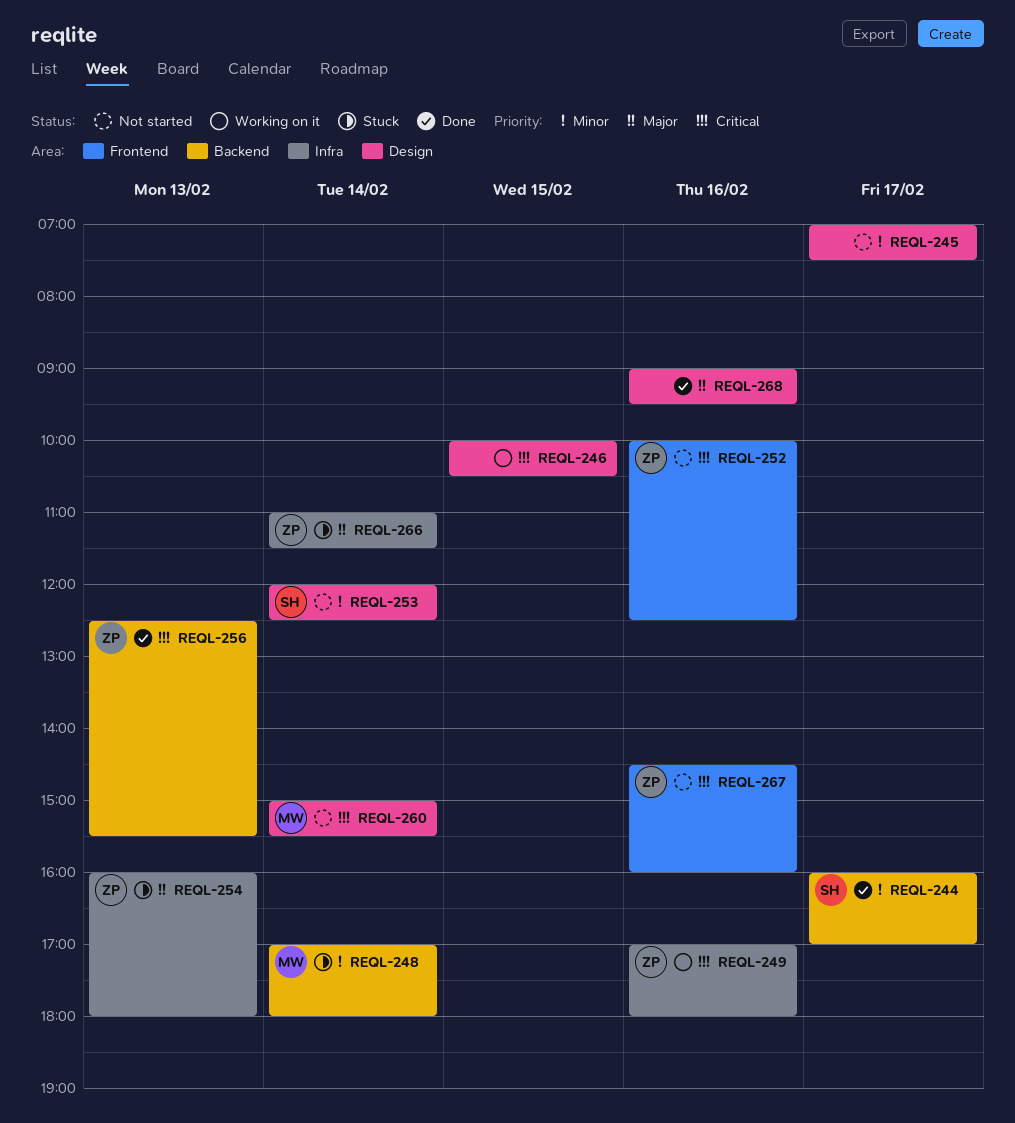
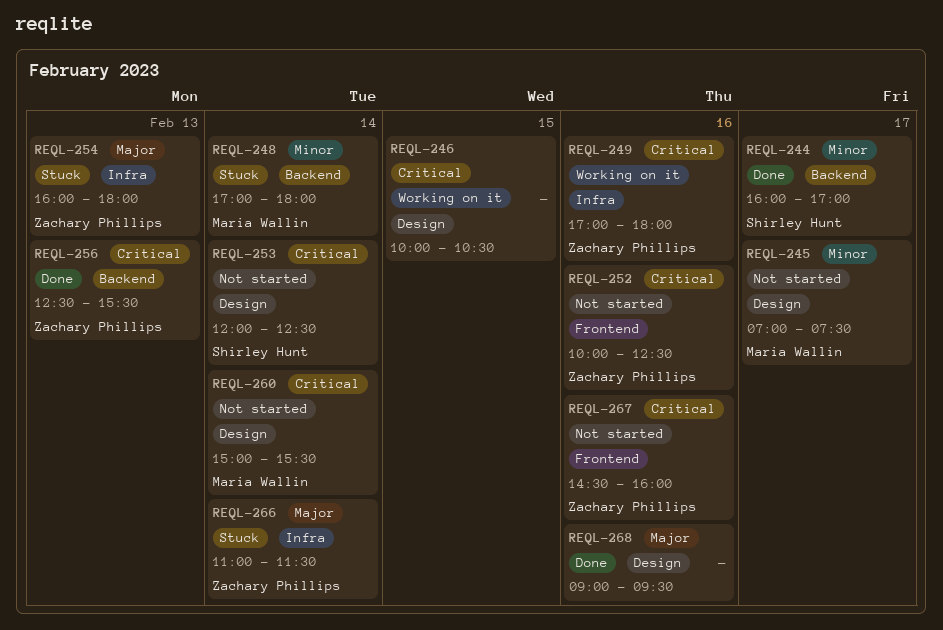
REQL-245, owner: none -> Maria Wallin
REQL-253, priority: Minor -> Critical

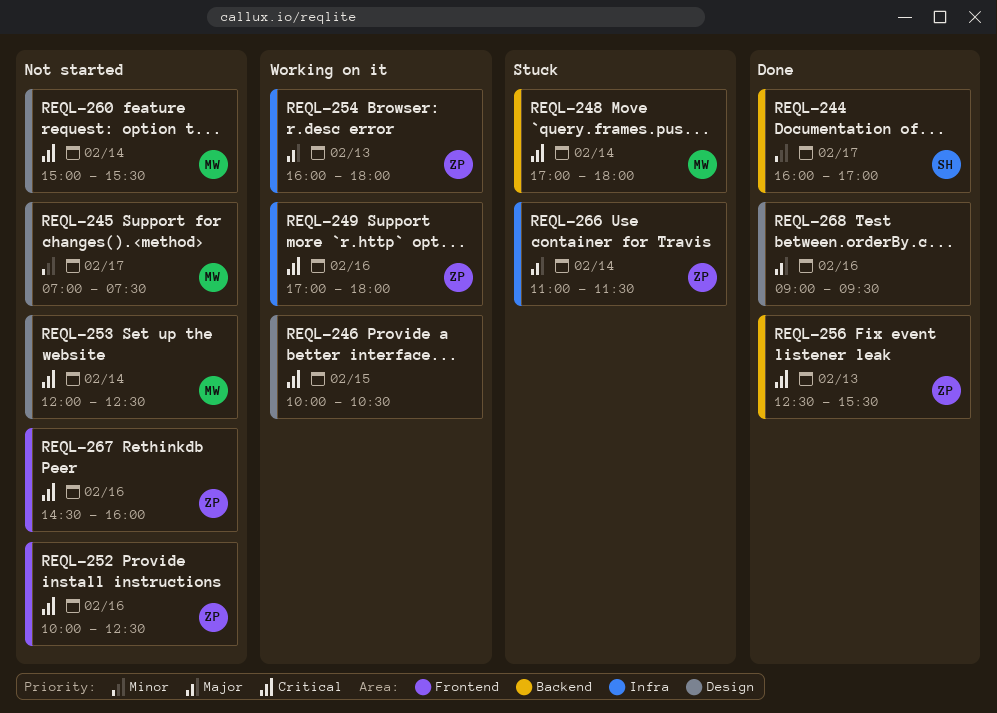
REQL-248, priority: Minor -> Critical
REQL-253, owner: Shirley Hunt -> Maria Wallin
REQL-254, status: Stuck -> Working on it

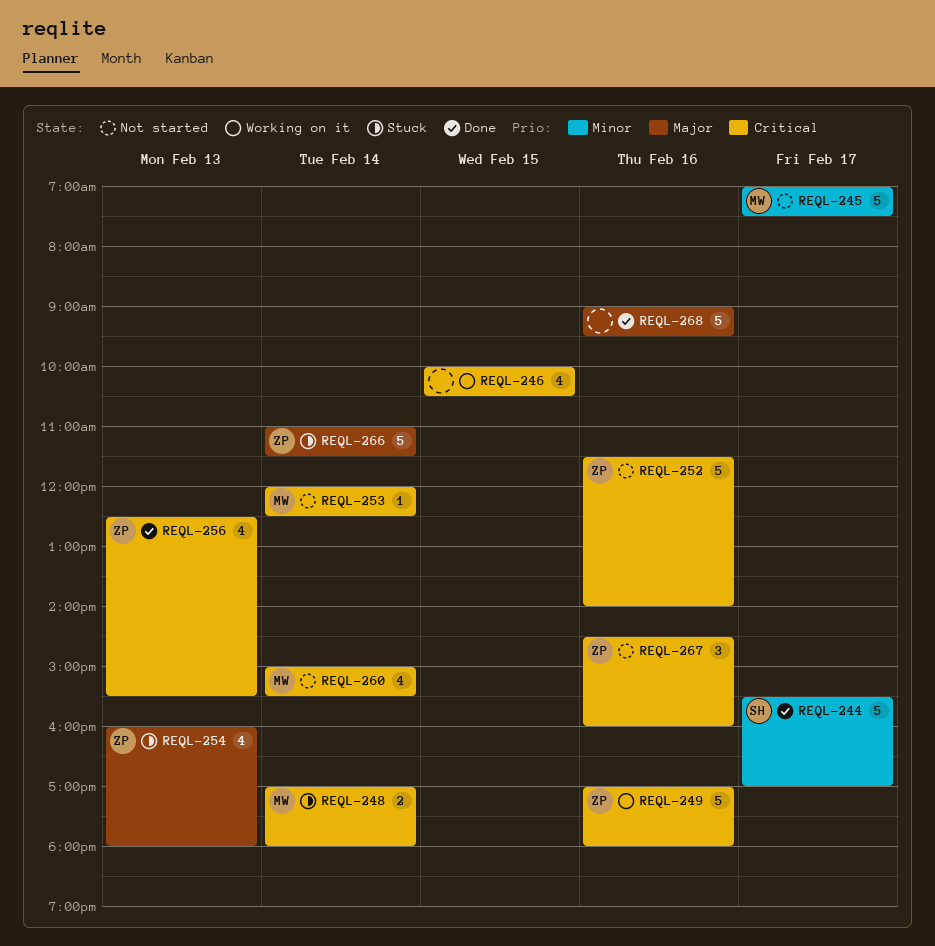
REQL-244, begins: 16:00 -> 15:30
REQL-252, begins: 10:00 -> 11:30
REQL-252, ends: 12:30 -> 14:00
REQL-254, status: Working on it -> Stuck

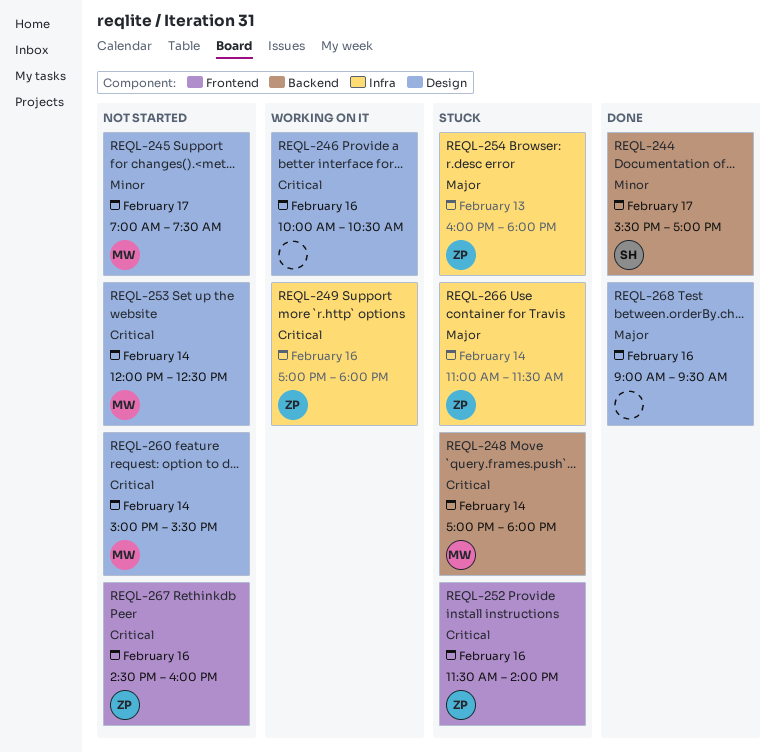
REQL-246, day: Feb 15 -> Feb 16
REQL-252, status: Not started -> Stuck
REQL-256: present -> none

